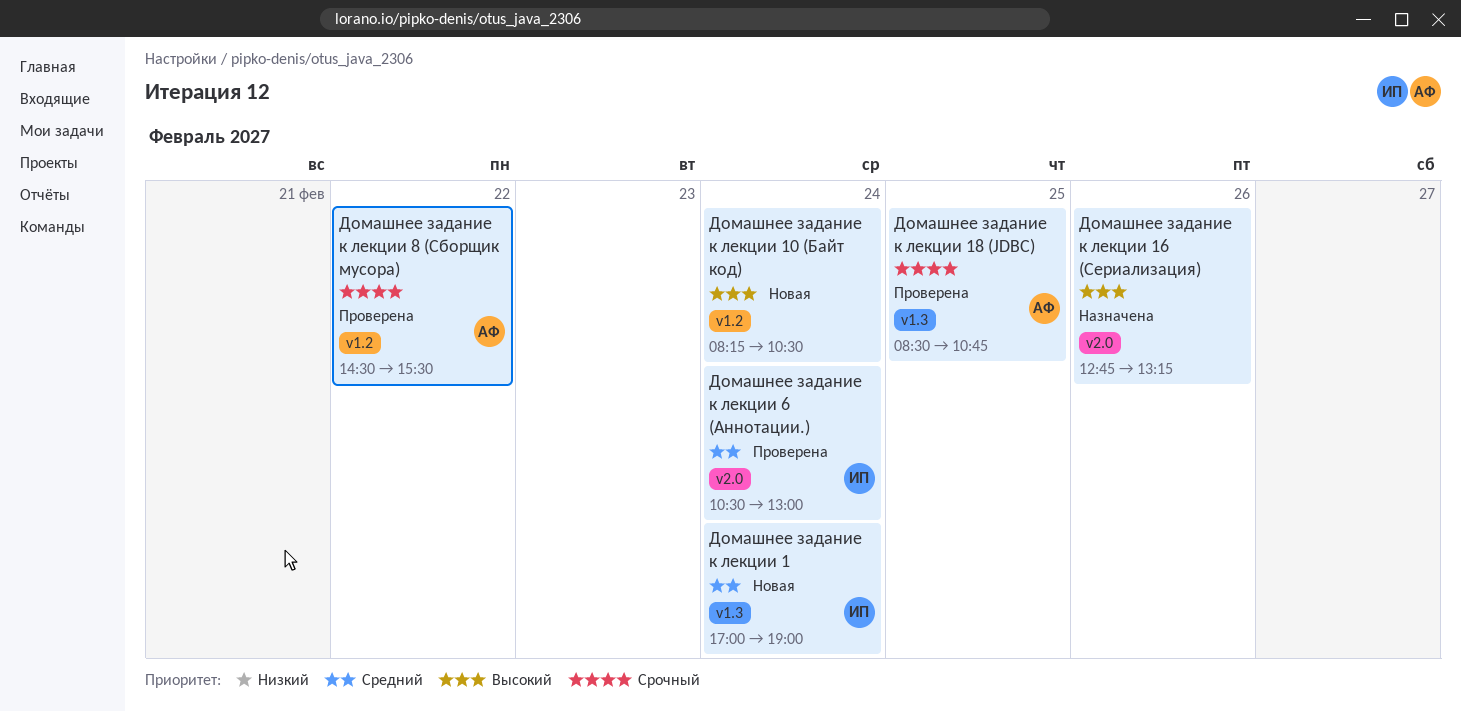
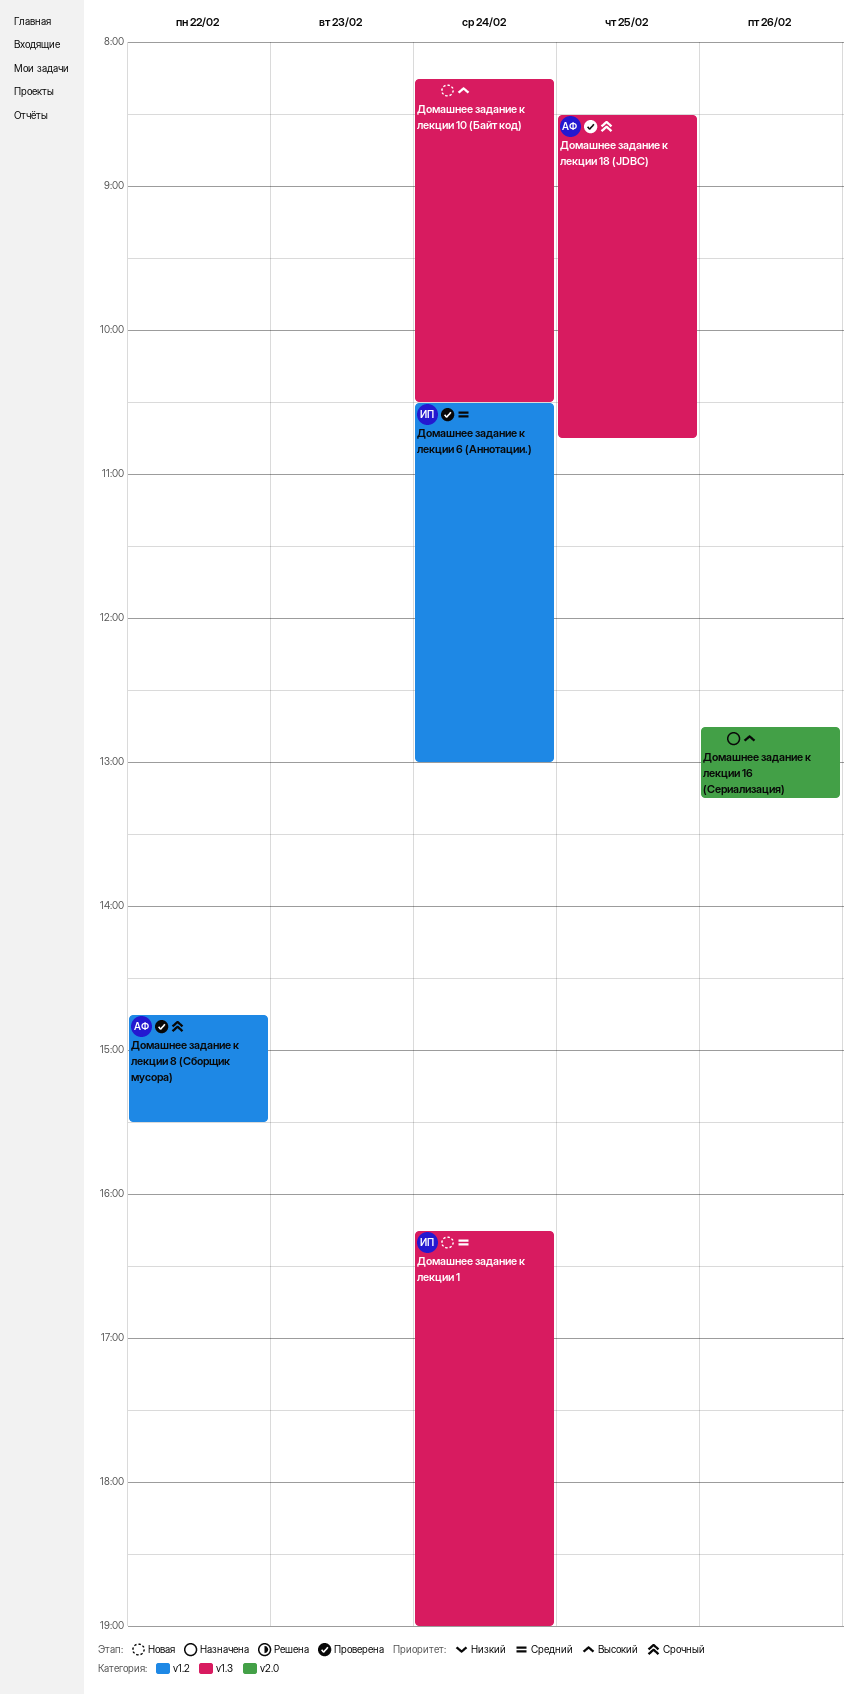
Домашнее задание к лекции 1, begins: 17:00 -> 16:15
Домашнее задание к лекции 10 (Байт код), label: v1.2 -> v1.3
Домашнее задание к лекции 6 (Аннотации.), label: v2.0 -> v1.2
Домашнее задание к лекции 8 (Сборщик мусора), begins: 14:30 -> 14:45

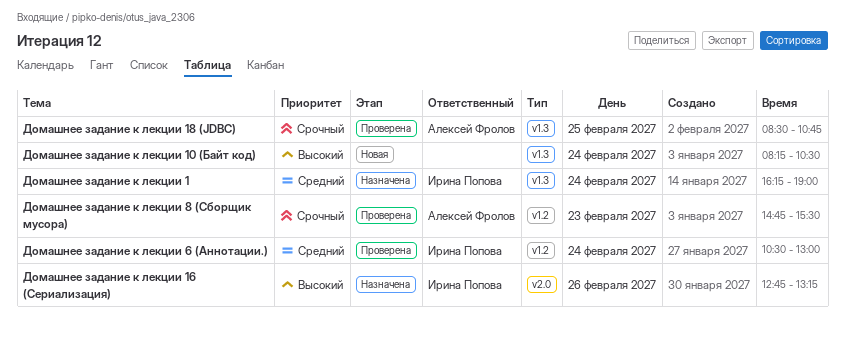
Домашнее задание к лекции 1, status: Новая -> Назначена
Домашнее задание к лекции 16 (Сериализация), owner: none -> Ирина Попова
Домашнее задание к лекции 8 (Сборщик мусора), day: Feb 22 -> Feb 23

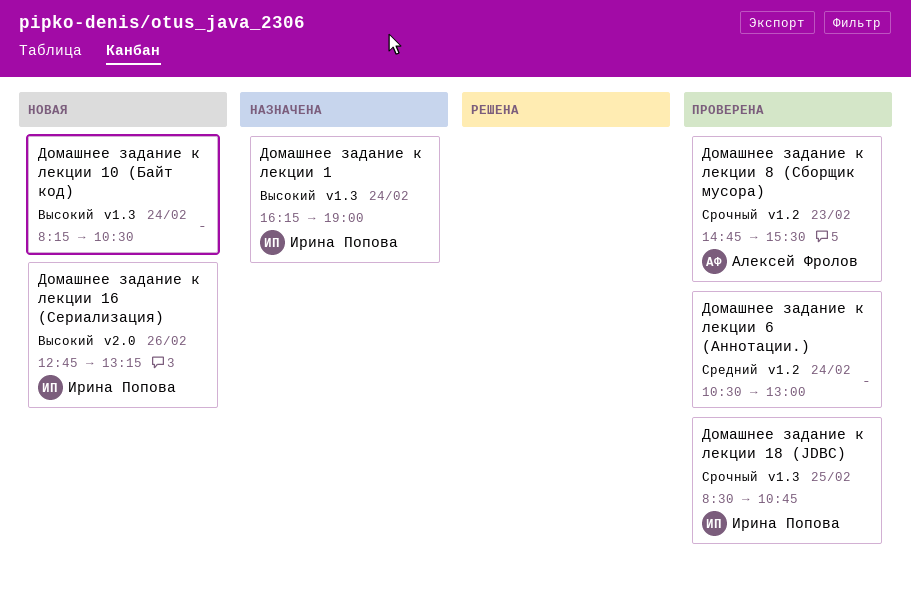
Домашнее задание к лекции 1, priority: Средний -> Высокий
Домашнее задание к лекции 16 (Сериализация), status: Назначена -> Новая
Домашнее задание к лекции 18 (JDBC), owner: Алексей Фролов -> Ирина Попова
Домашнее задание к лекции 6 (Аннотации.), owner: Ирина Попова -> none

